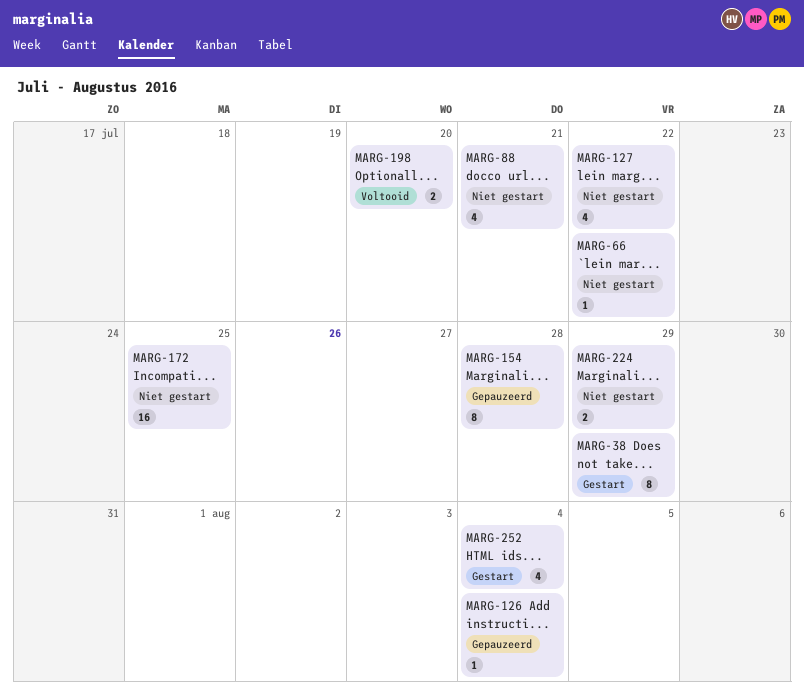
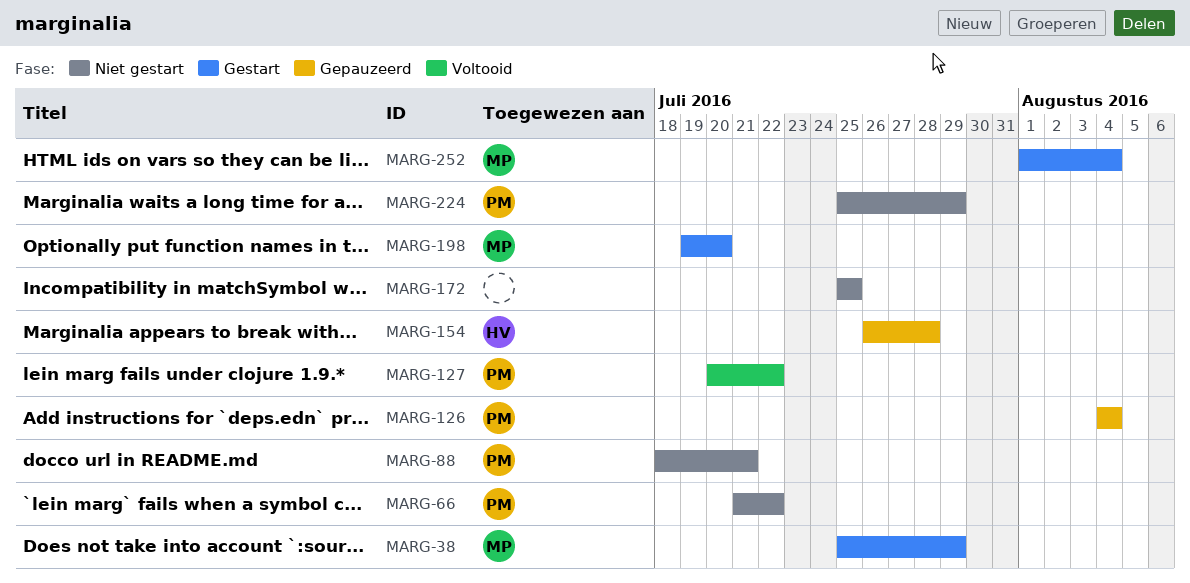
MARG-127, status: Niet gestart -> Voltooid
MARG-198, status: Voltooid -> Gestart

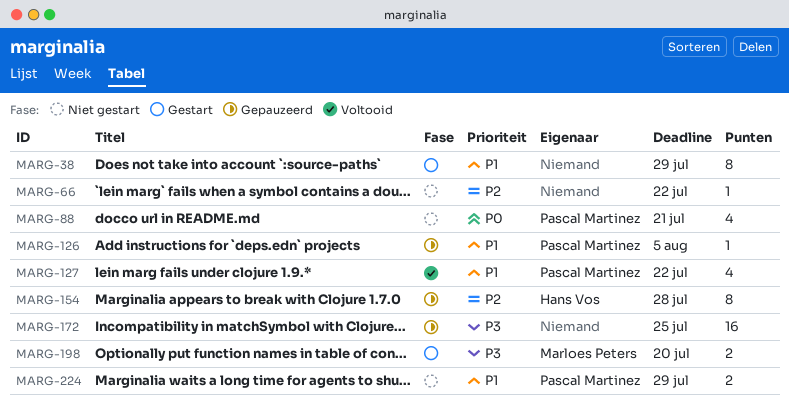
MARG-38, owner: Marloes Peters -> none
MARG-66, owner: Pascal Martinez -> none
MARG-126, due: Aug 4 -> Aug 5
MARG-172, status: Niet gestart -> Gepauzeerd
MARG-252: present -> none

